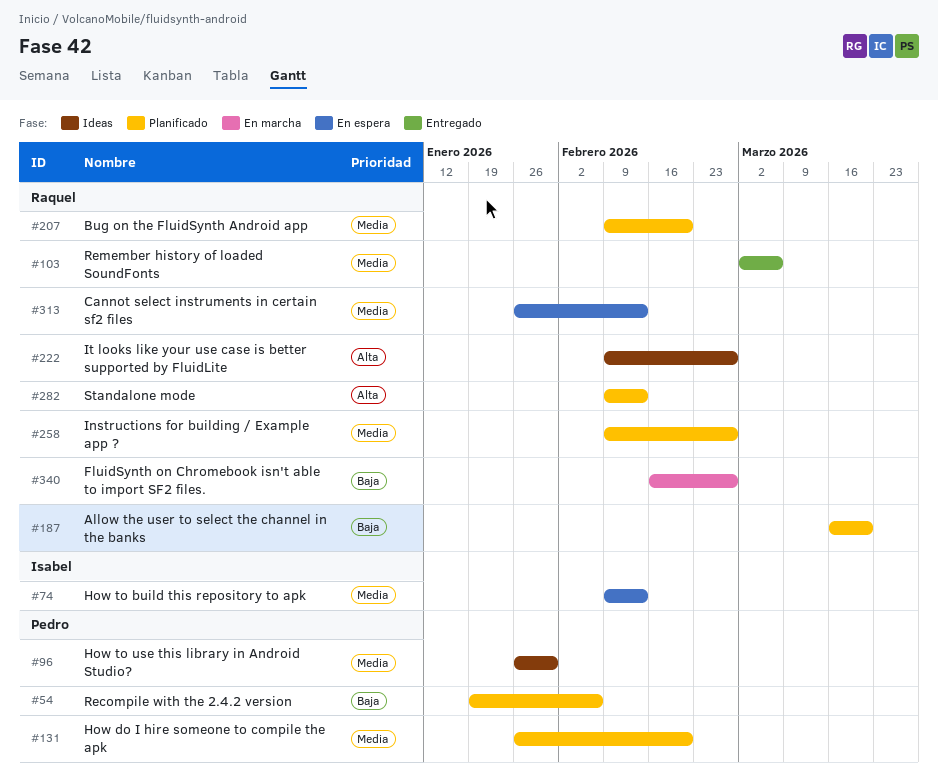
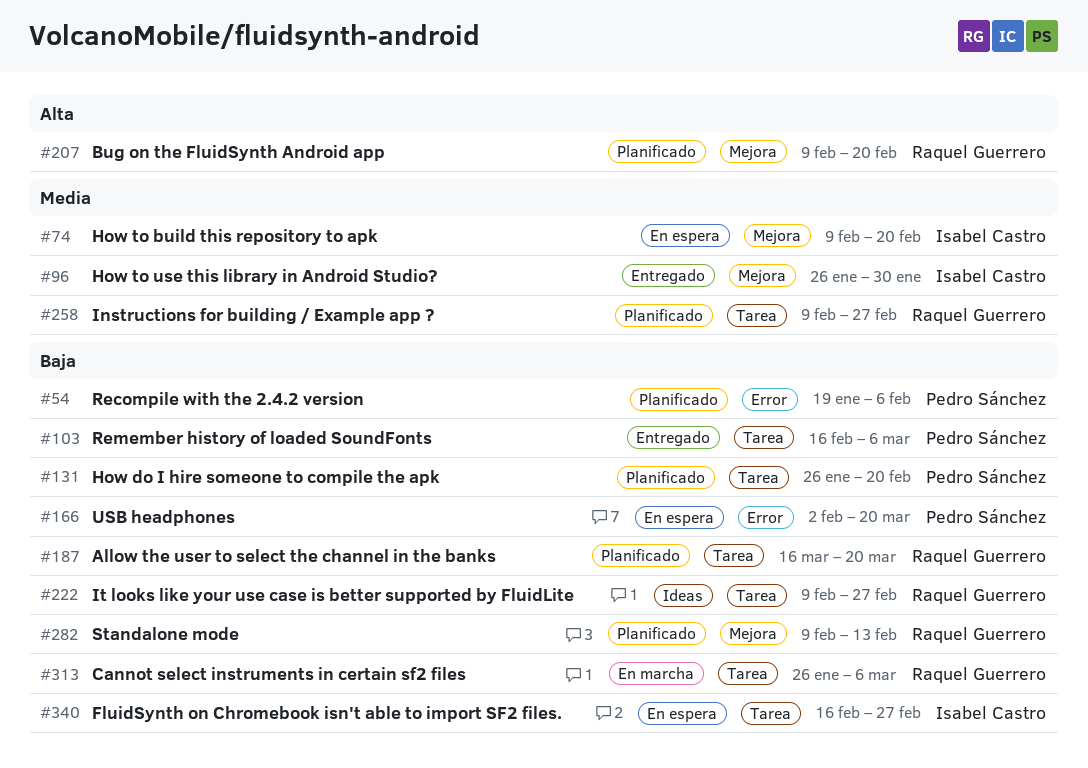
#74, due: Feb 13 -> Feb 20
#96, status: Ideas -> Entregado
#96, owner: Pedro Sánchez -> Isabel Castro
#103, owner: Raquel Guerrero -> Pedro Sánchez
#103, priority: Media -> Baja
#103, start: Mar 2 -> Feb 16
#131, priority: Media -> Baja
#166: none -> present
#207, priority: Media -> Alta
#222, priority: Alta -> Baja
#282, priority: Alta -> Baja
#313, status: En espera -> En marcha
#313, priority: Media -> Baja
#313, due: Feb 13 -> Mar 6
#340, status: En marcha -> En espera
#340, owner: Raquel Guerrero -> Isabel Castro

